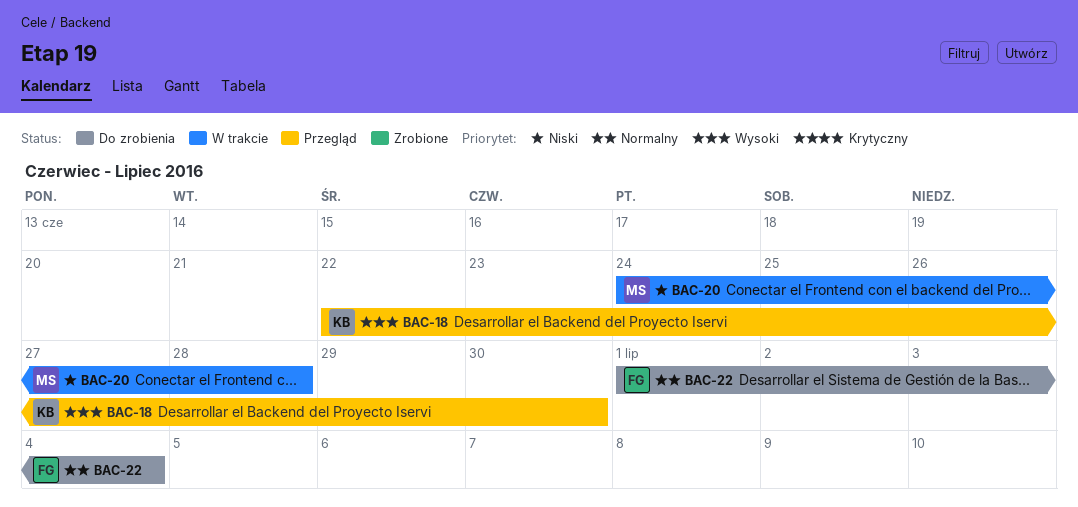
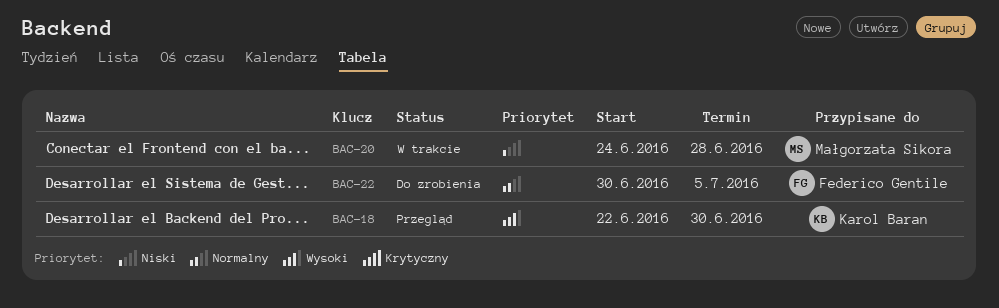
BAC-22, start: Jul 1 -> Jun 30
BAC-22, due: Jul 4 -> Jul 5

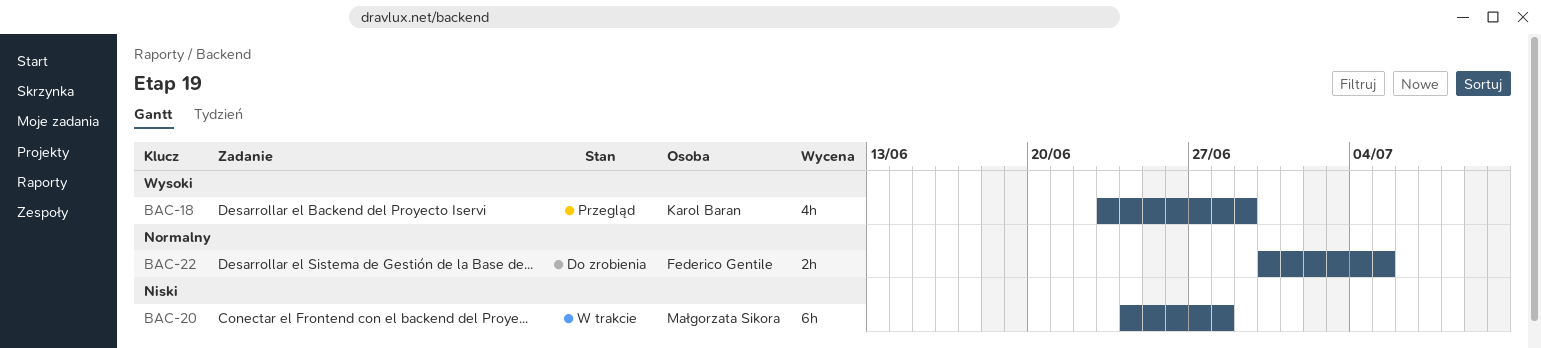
BAC-18, start: Jun 22 -> Jun 23
BAC-18, due: Jun 30 -> Jun 29

